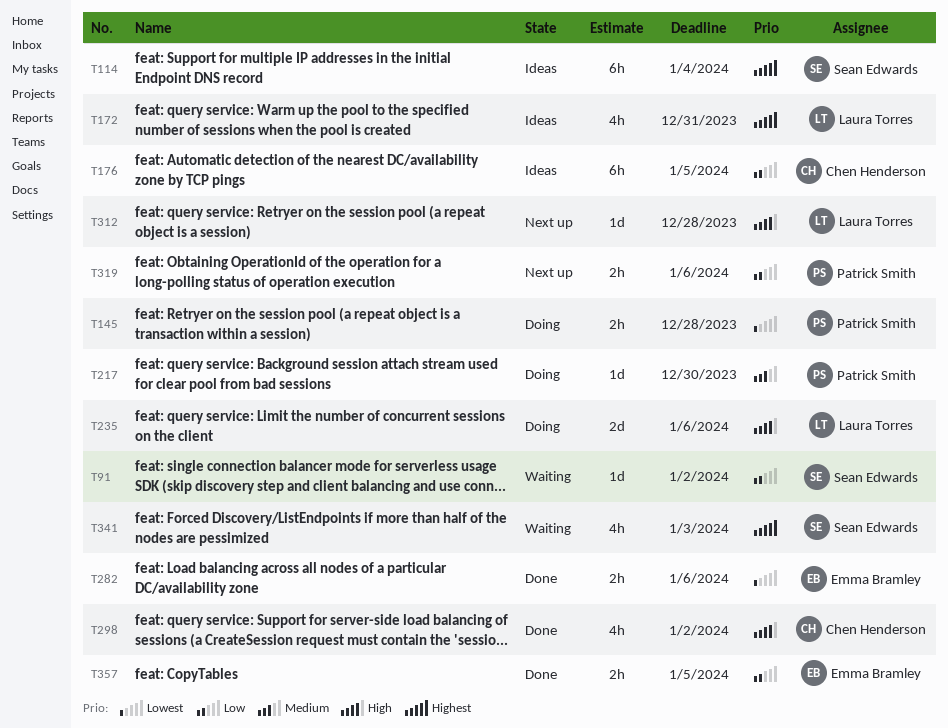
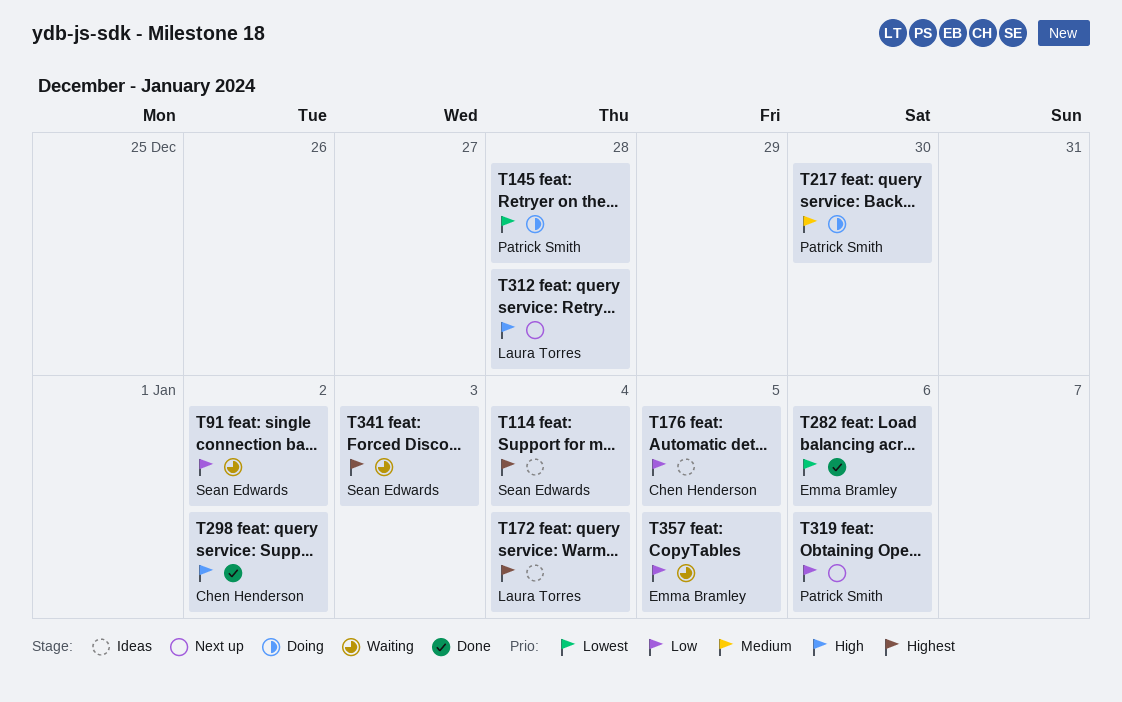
T172, due: Dec 31 -> Jan 4
T235: present -> none
T357, status: Done -> Waiting

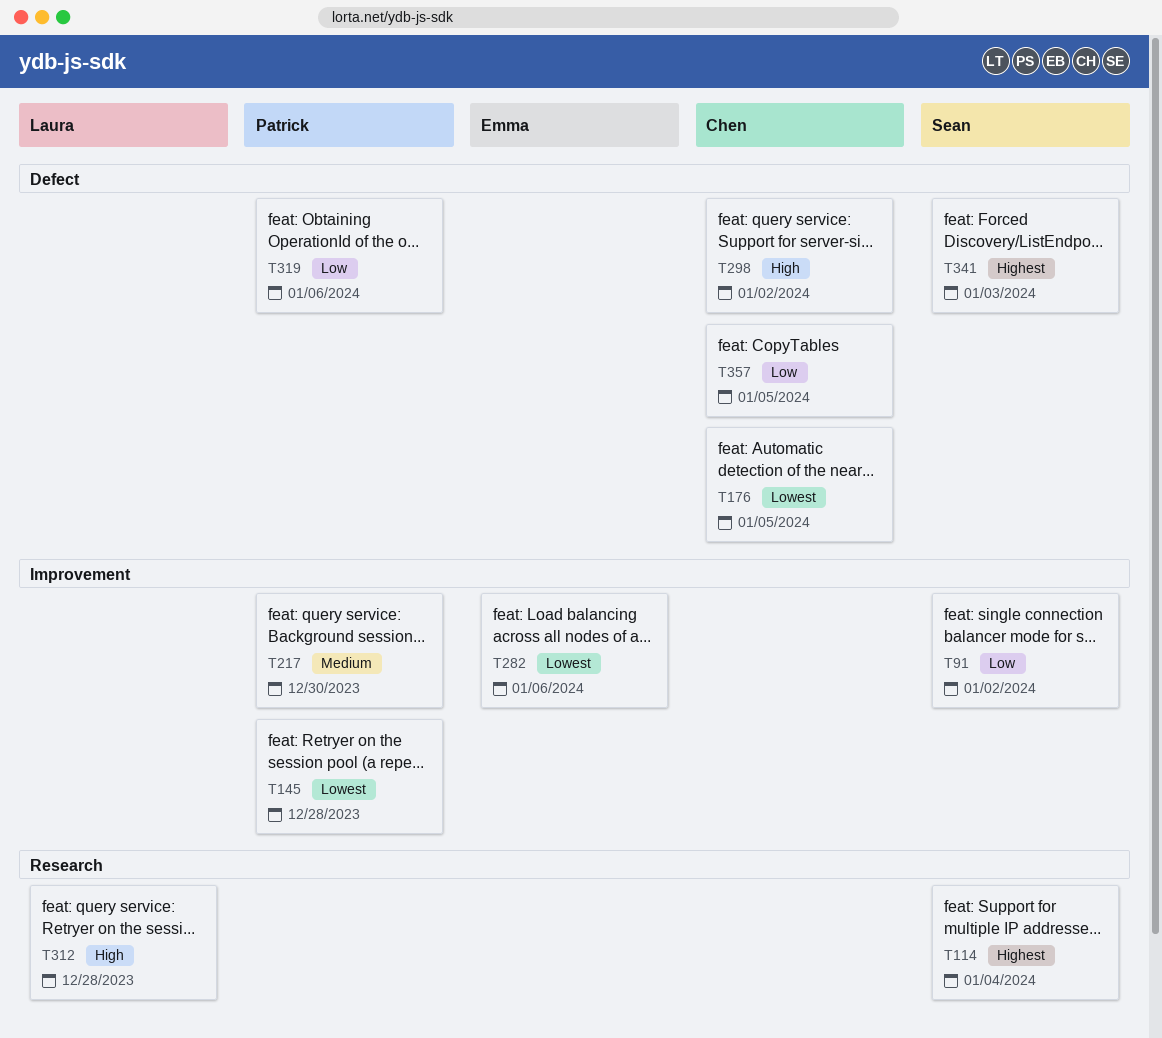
T172: present -> none
T176, priority: Low -> Lowest
T357, owner: Emma Bramley -> Chen Henderson

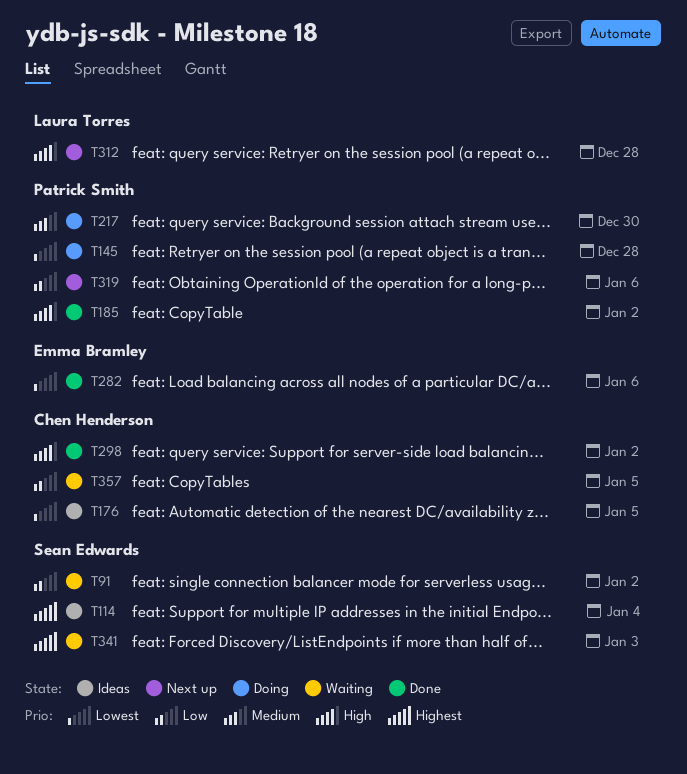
T185: none -> present

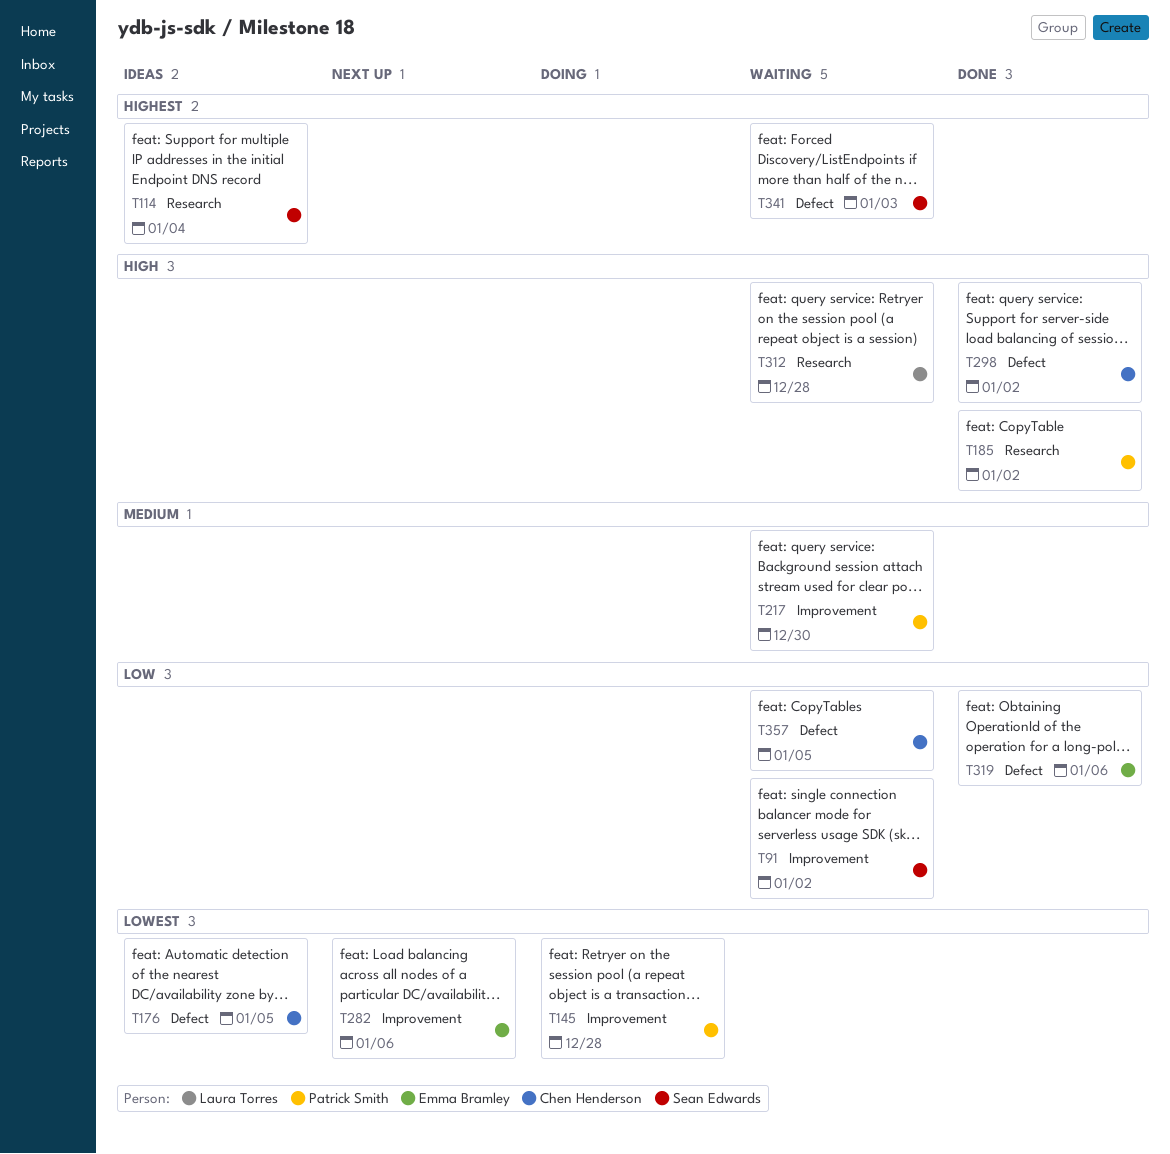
T217, status: Doing -> Waiting
T282, status: Done -> Next up
T312, status: Next up -> Waiting
T319, status: Next up -> Done
T319, owner: Patrick Smith -> Emma Bramley

